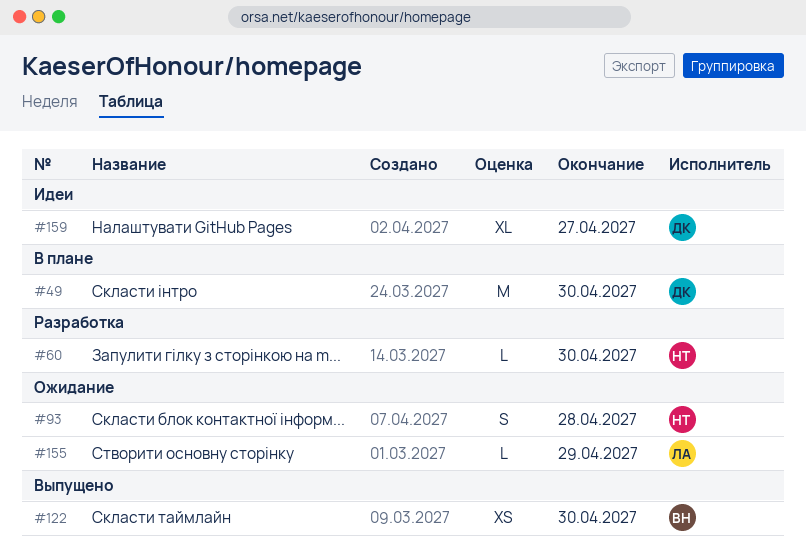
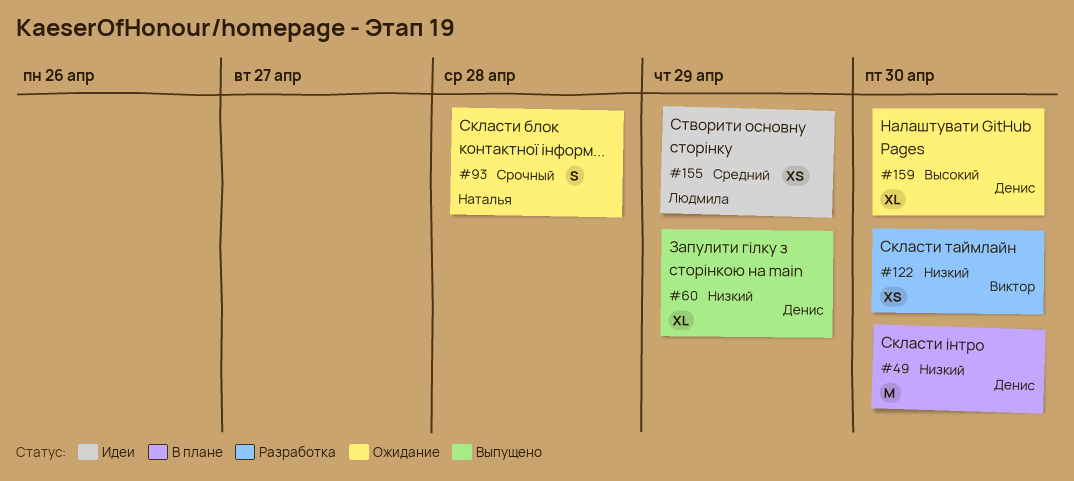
#60, status: Разработка -> Выпущено
#60, owner: Наталья -> Денис
#60, estimate: L -> XL
#60, due: Apr 30 -> Apr 29
#122, status: Выпущено -> Разработка
#155, status: Ожидание -> Идеи
#155, estimate: L -> XS
#159, status: Идеи -> Ожидание
#159, due: Apr 27 -> Apr 30

